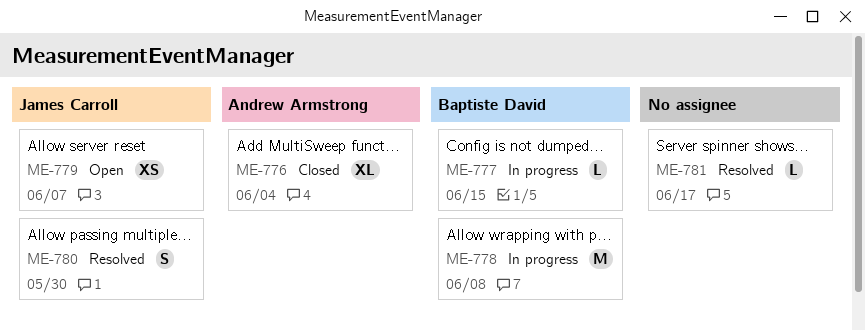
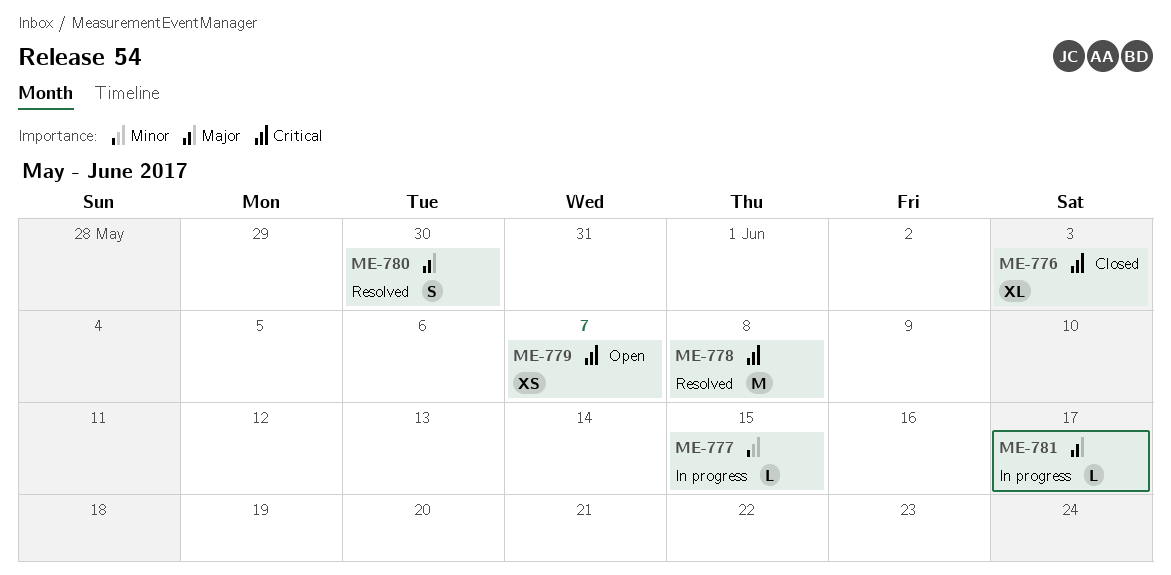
ME-776, due: Jun 4 -> Jun 3
ME-778, status: In progress -> Resolved
ME-781, status: Resolved -> In progress

